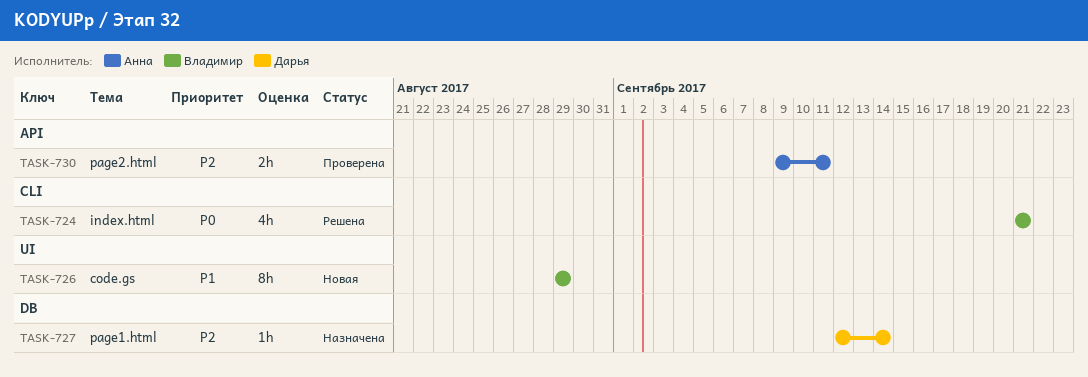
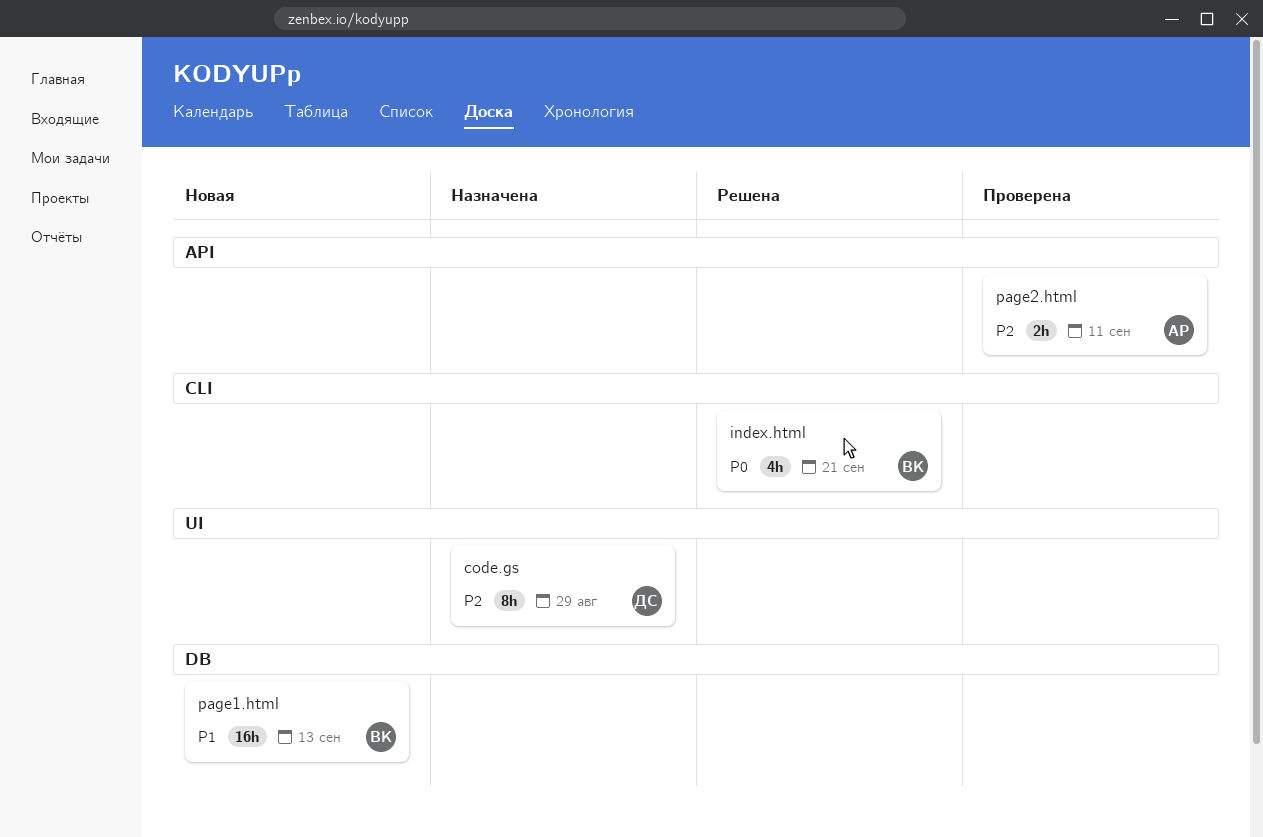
code.gs, status: Новая -> Назначена
code.gs, owner: Владимир -> Дарья
code.gs, priority: P1 -> P2
page1.html, status: Назначена -> Новая
page1.html, owner: Дарья -> Владимир
page1.html, priority: P2 -> P1
page1.html, estimate: 1h -> 16h
page1.html, due: Sep 14 -> Sep 13

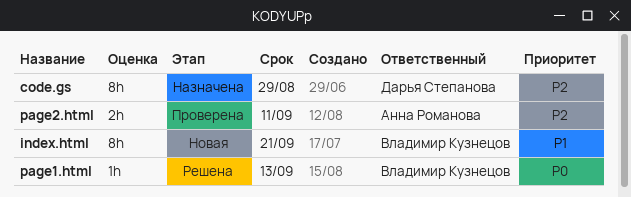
index.html, status: Решена -> Новая
index.html, priority: P0 -> P1
index.html, estimate: 4h -> 8h
page1.html, status: Новая -> Решена
page1.html, priority: P1 -> P0
page1.html, estimate: 16h -> 1h

